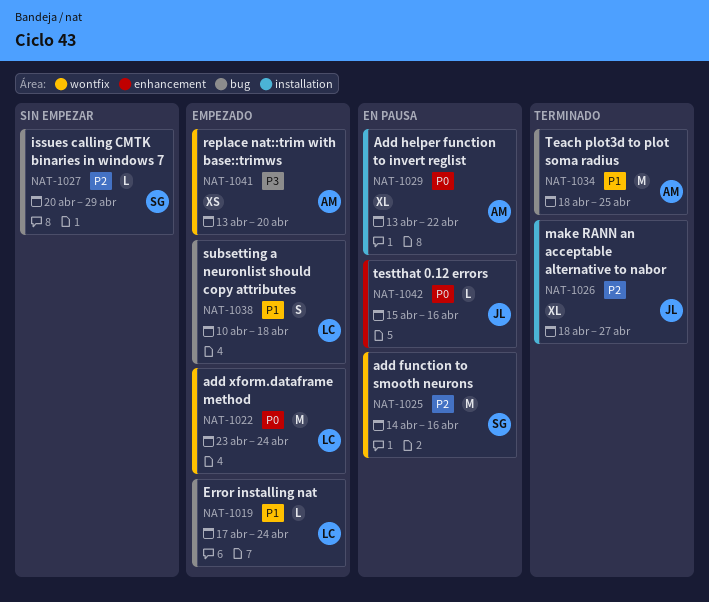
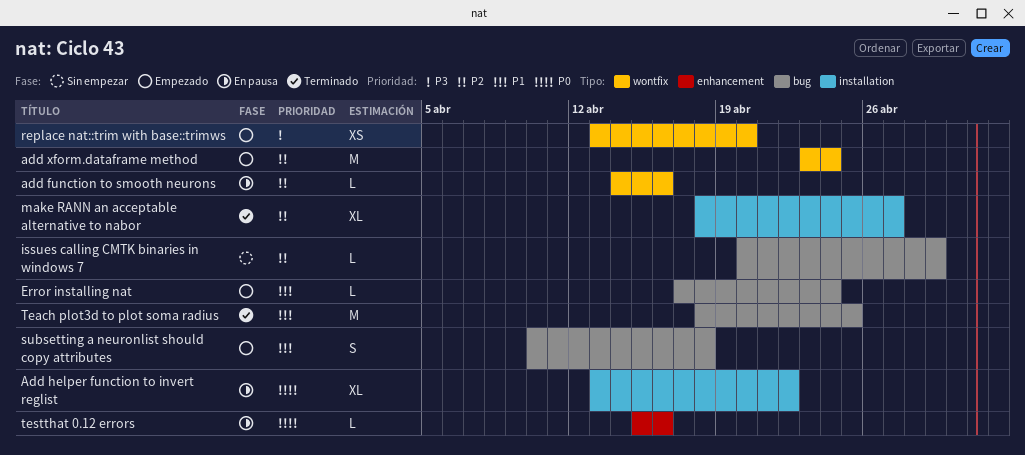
add function to smooth neurons, estimate: M -> L
add xform.dataframe method, priority: P0 -> P2

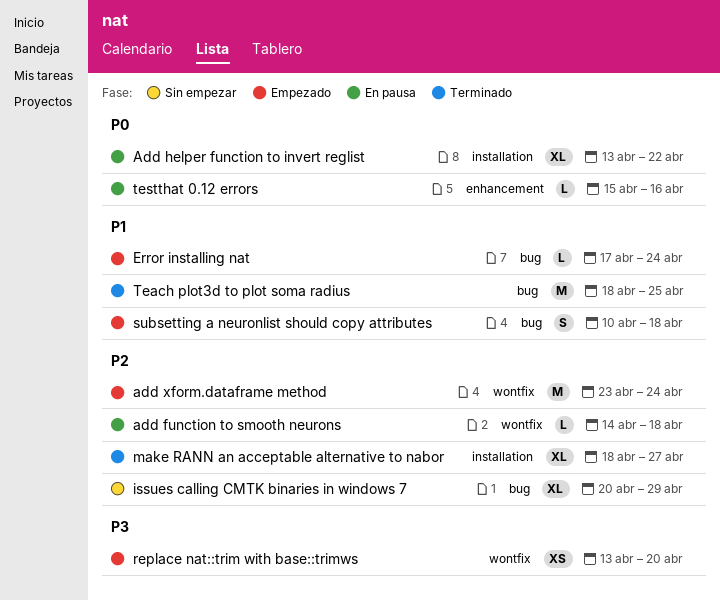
add function to smooth neurons, due: Apr 16 -> Apr 18
issues calling CMTK binaries in windows 7, estimate: L -> XL

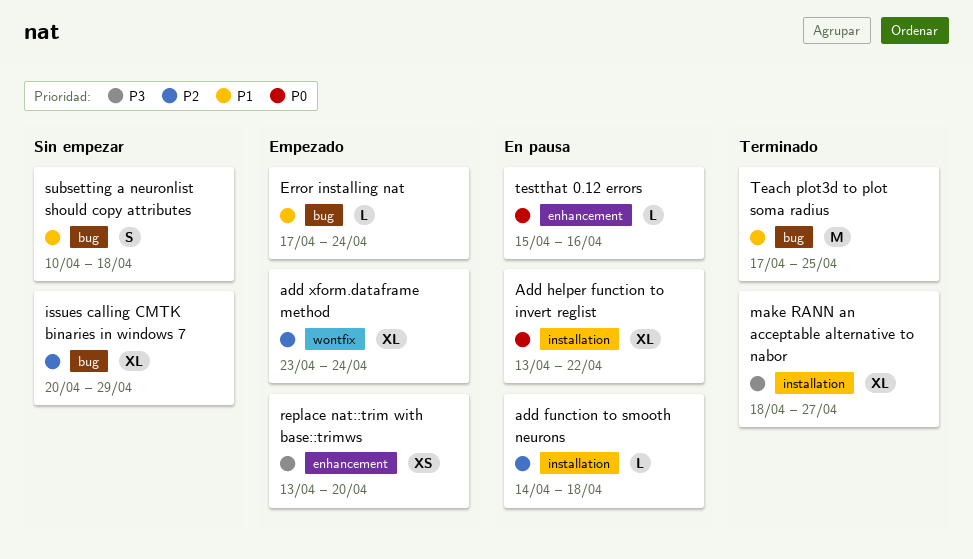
add function to smooth neurons, label: wontfix -> installation
add xform.dataframe method, estimate: M -> XL
make RANN an acceptable alternative to nabor, priority: P2 -> P3
replace nat::trim with base::trimws, label: wontfix -> enhancement
subsetting a neuronlist should copy attributes, status: Empezado -> Sin empezar
Teach plot3d to plot soma radius, start: Apr 18 -> Apr 17

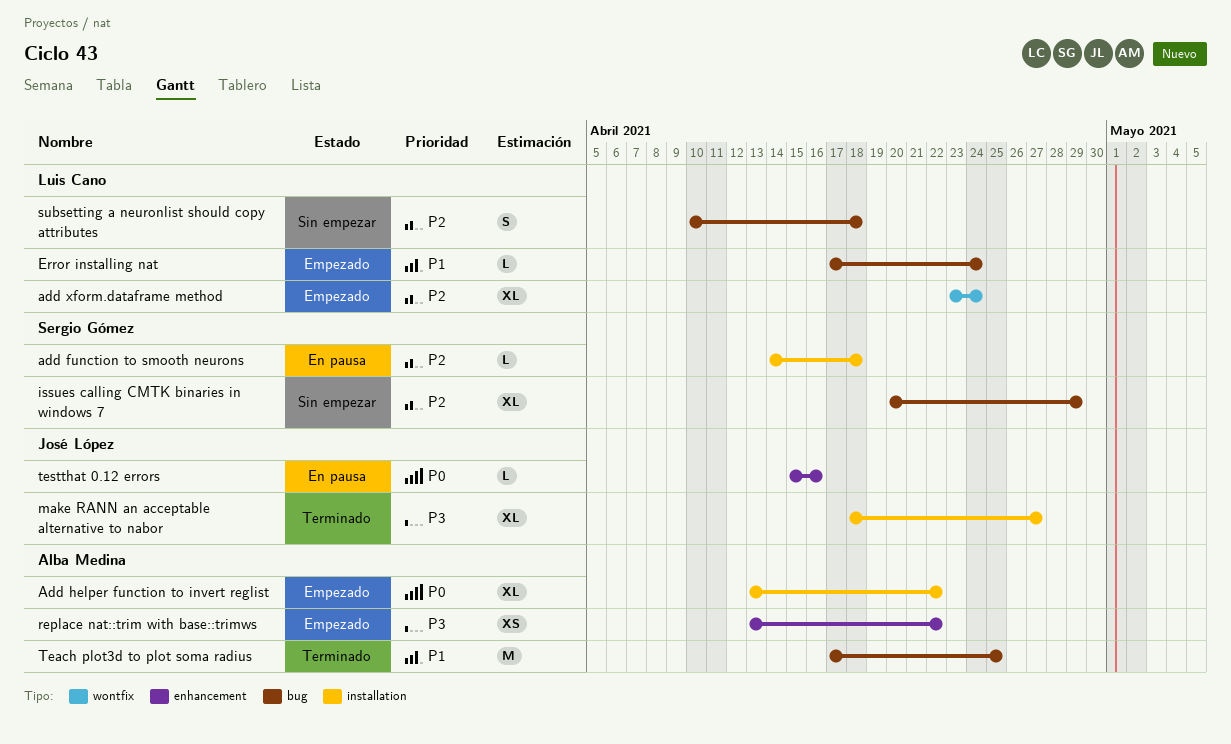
Add helper function to invert reglist, status: En pausa -> Empezado
replace nat::trim with base::trimws, due: Apr 20 -> Apr 22
subsetting a neuronlist should copy attributes, priority: P1 -> P2

